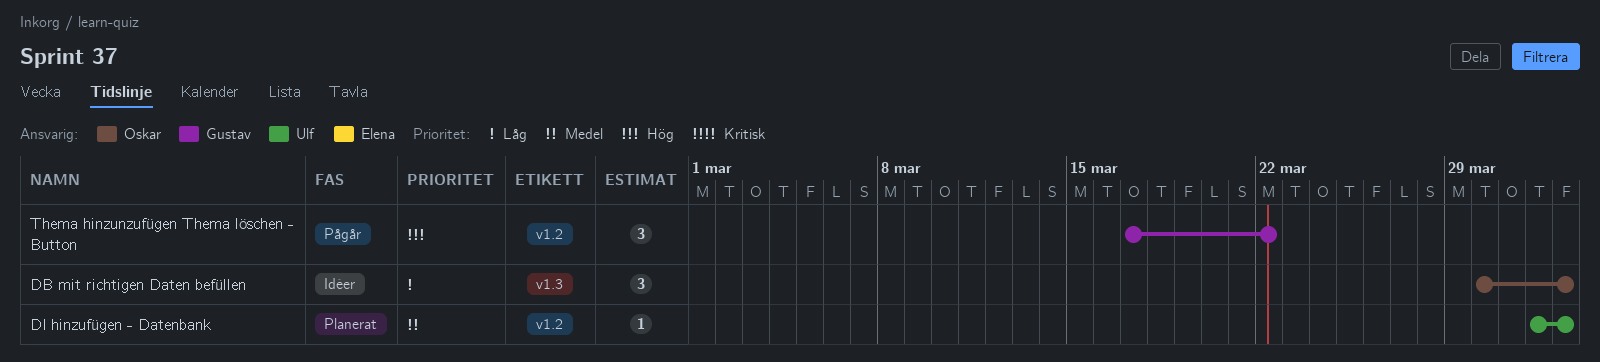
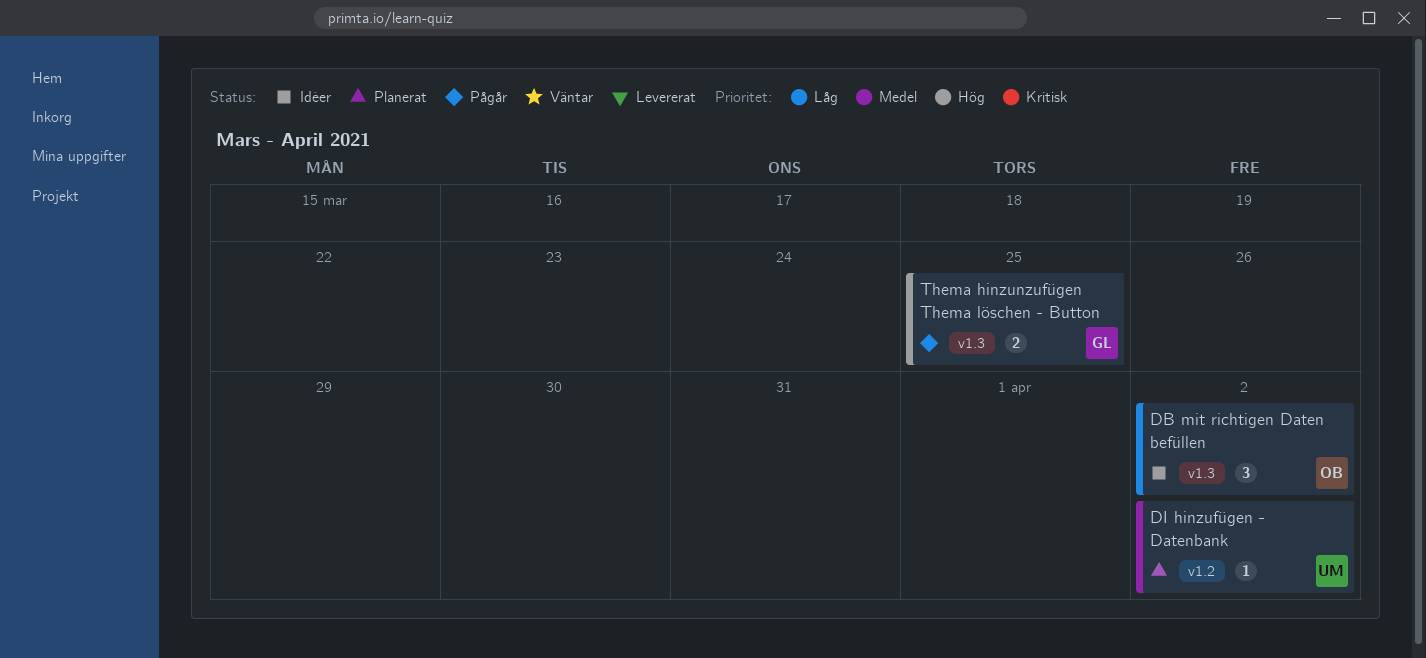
Thema hinzunzufügen Thema löschen - Button, label: v1.2 -> v1.3
Thema hinzunzufügen Thema löschen - Button, estimate: 3 -> 2
Thema hinzunzufügen Thema löschen - Button, due: Mar 22 -> Mar 25

